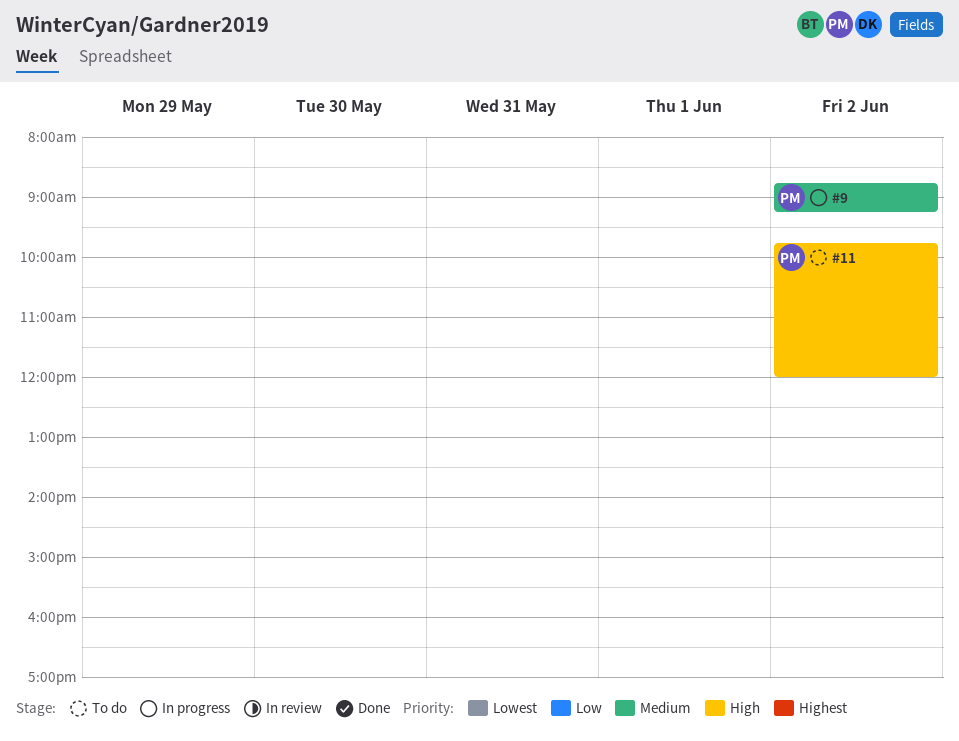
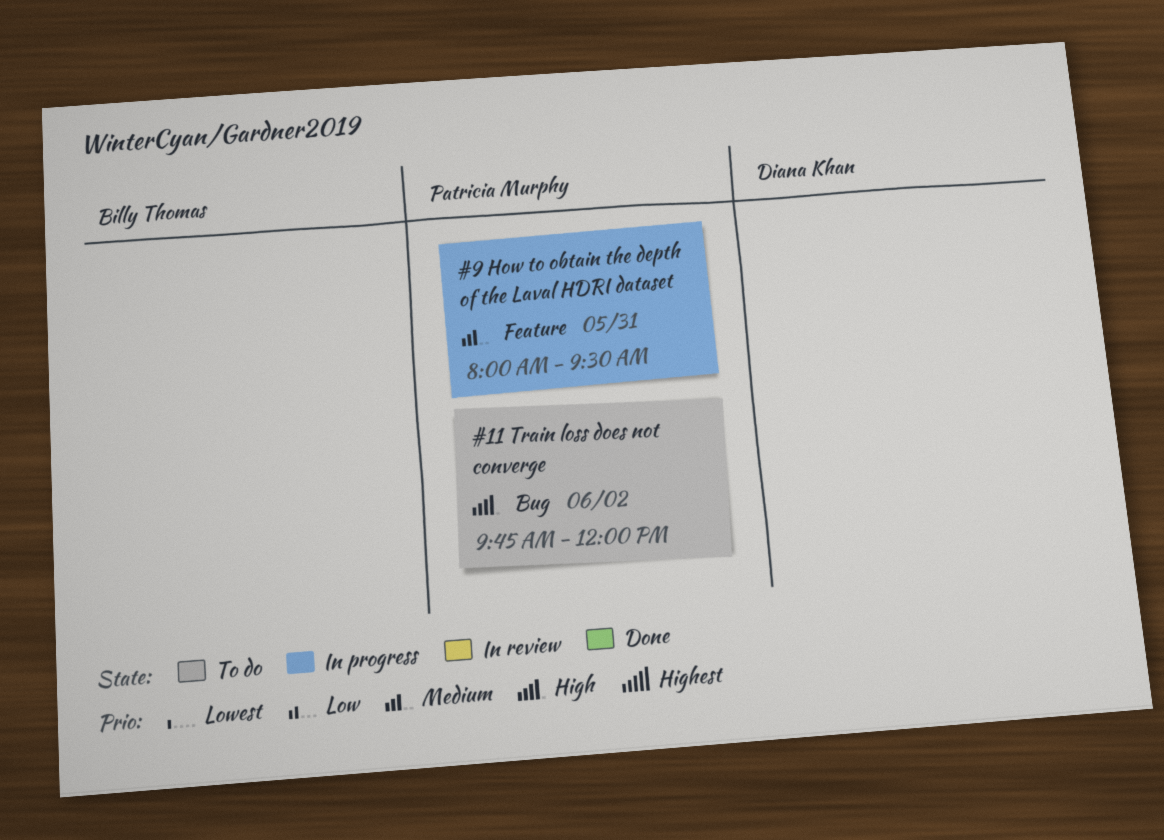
#9, day: Jun 2 -> May 31
#9, begins: 08:45 -> 08:00
#9, ends: 09:15 -> 09:30

